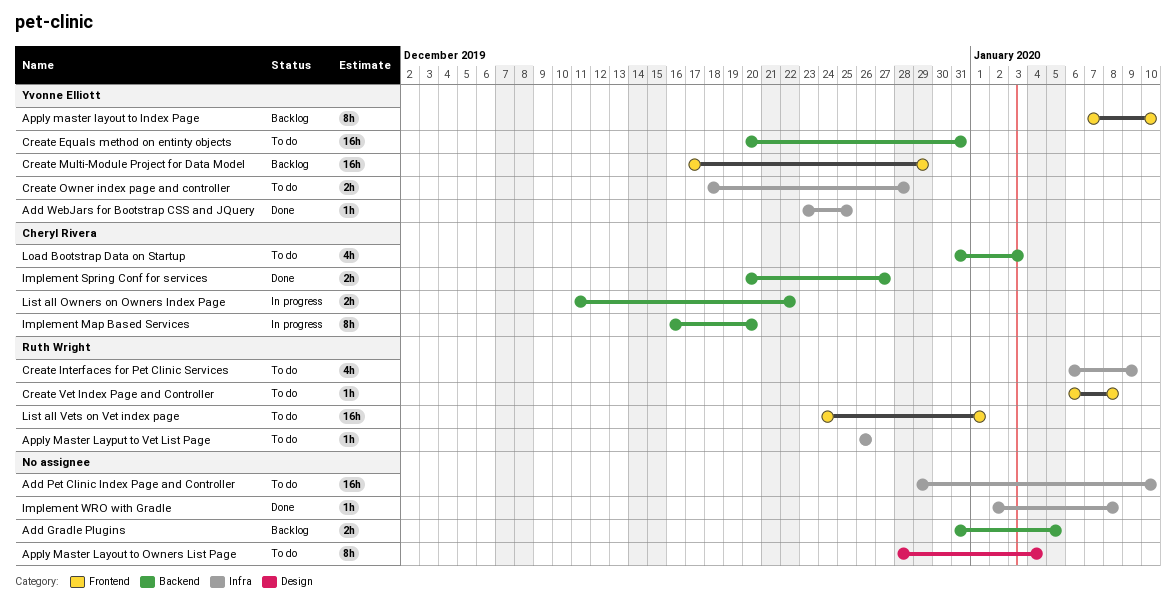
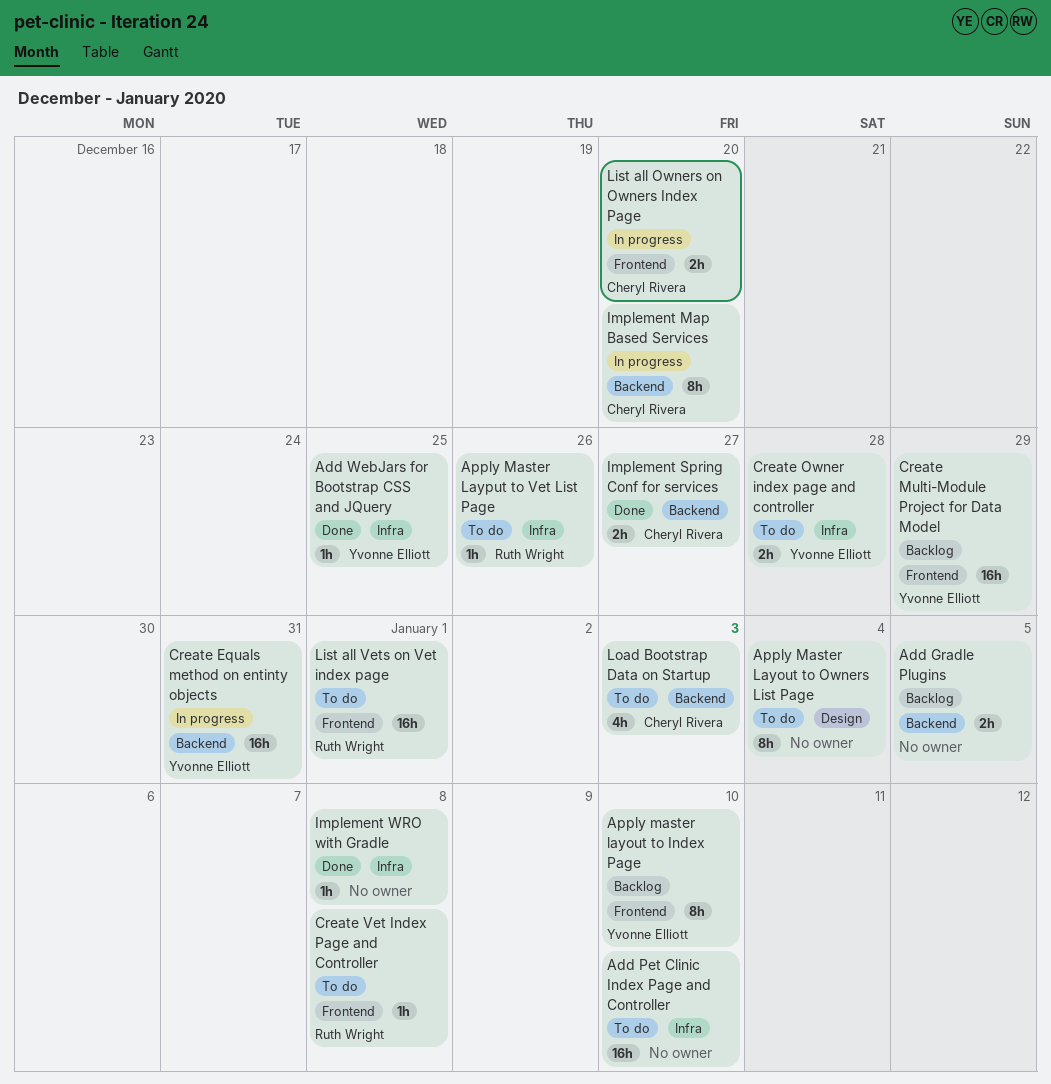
Create Equals method on entinty objects, status: To do -> In progress
Create Interfaces for Pet Clinic Services: present -> none
List all Owners on Owners Index Page, label: Backend -> Frontend
List all Owners on Owners Index Page, due: Dec 22 -> Dec 20

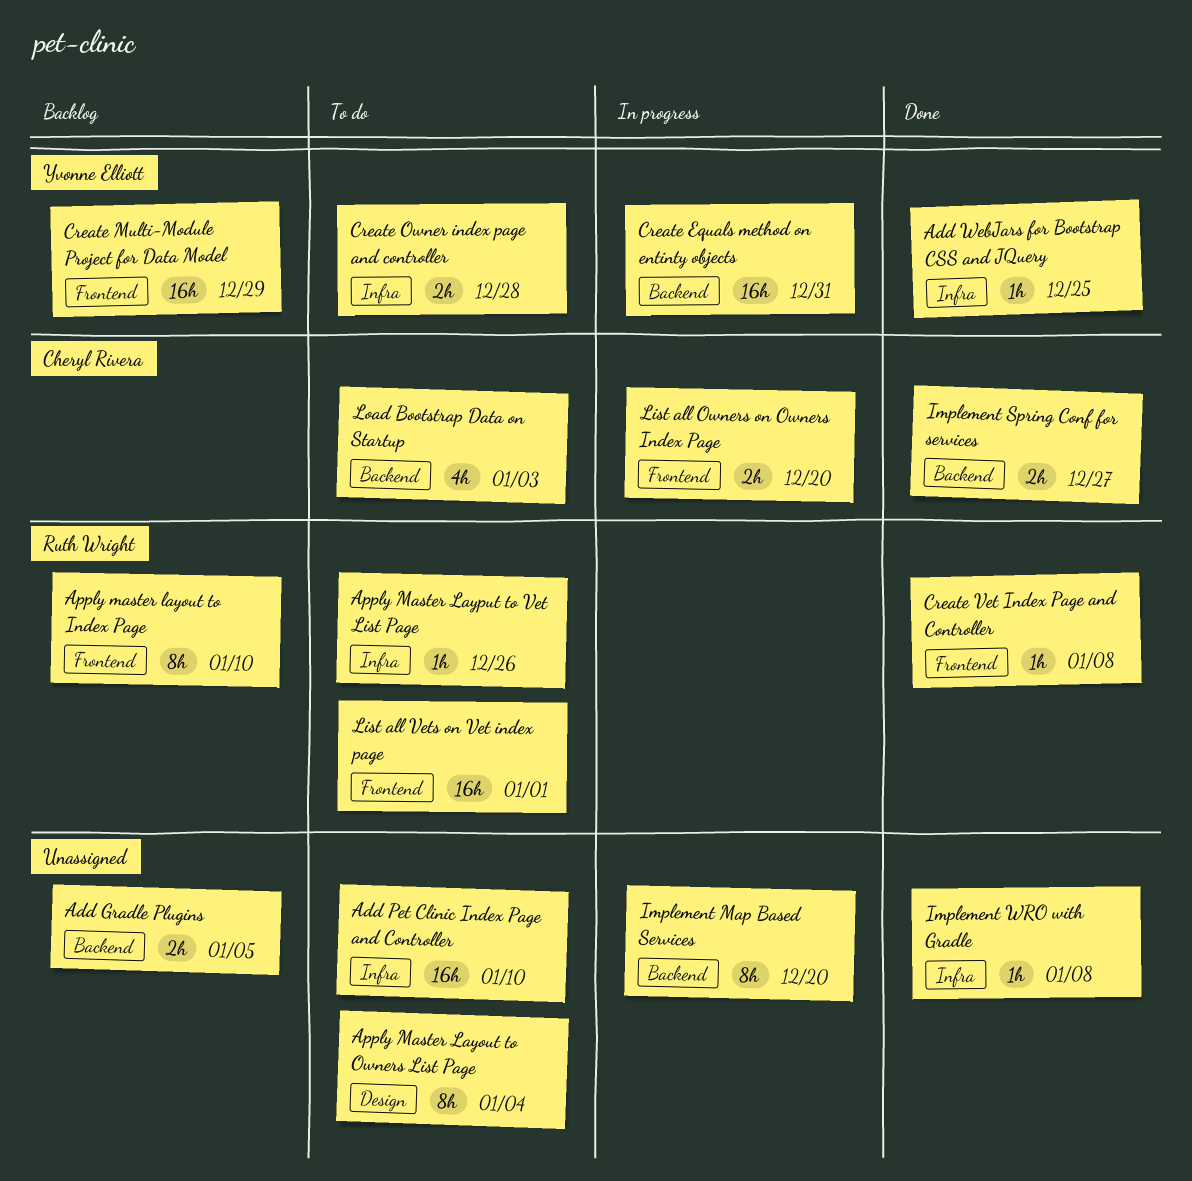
Apply master layout to Index Page, owner: Yvonne Elliott -> Ruth Wright
Create Vet Index Page and Controller, status: To do -> Done
Implement Map Based Services, owner: Cheryl Rivera -> none

